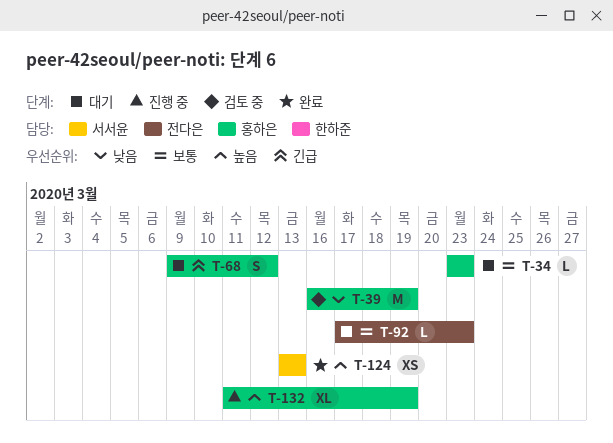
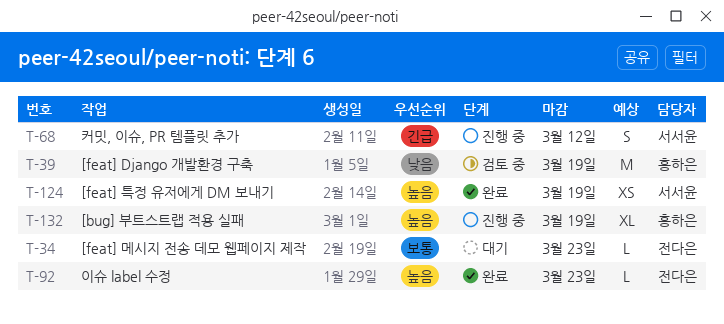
T-34, owner: 홍하은 -> 전다은
T-68, status: 대기 -> 진행 중
T-68, owner: 홍하은 -> 서서윤
T-92, status: 대기 -> 완료
T-92, priority: 보통 -> 높음
T-124, due: Mar 13 -> Mar 19

